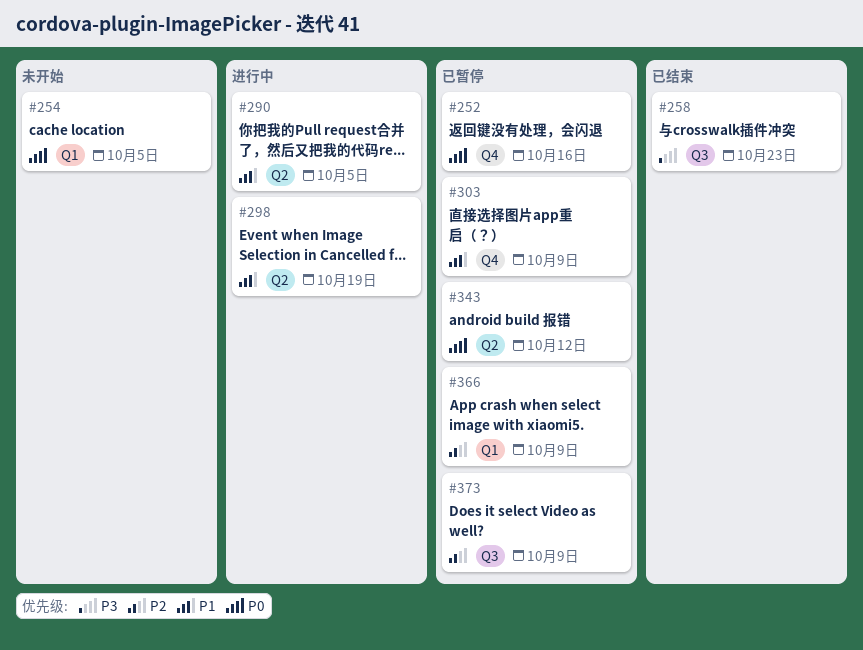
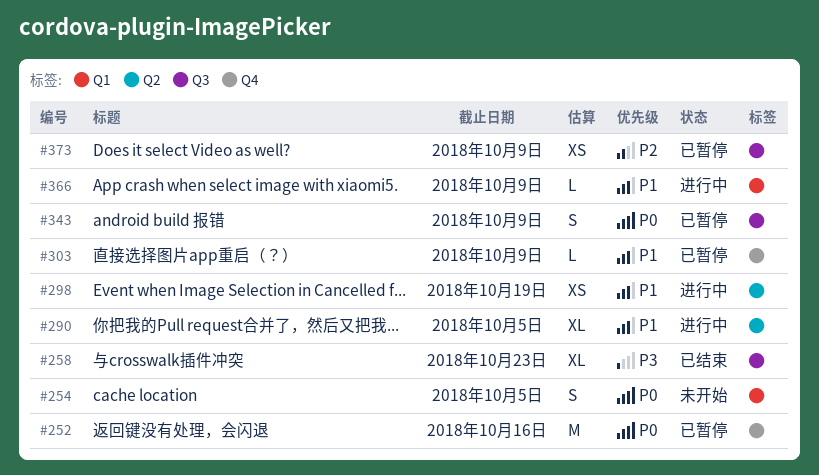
#343, label: Q2 -> Q3
#343, due: Oct 12 -> Oct 9
#366, status: 已暂停 -> 进行中
#366, priority: P2 -> P1

